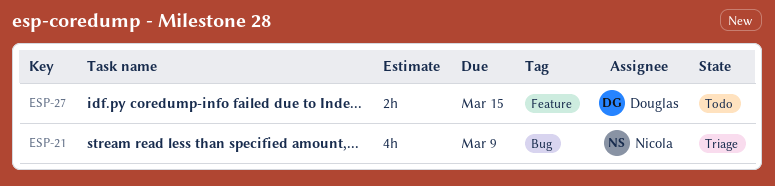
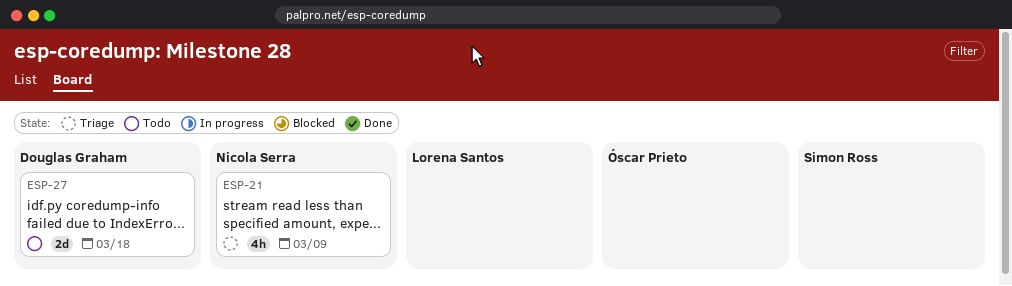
ESP-27, estimate: 2h -> 2d
ESP-27, due: Mar 15 -> Mar 18

